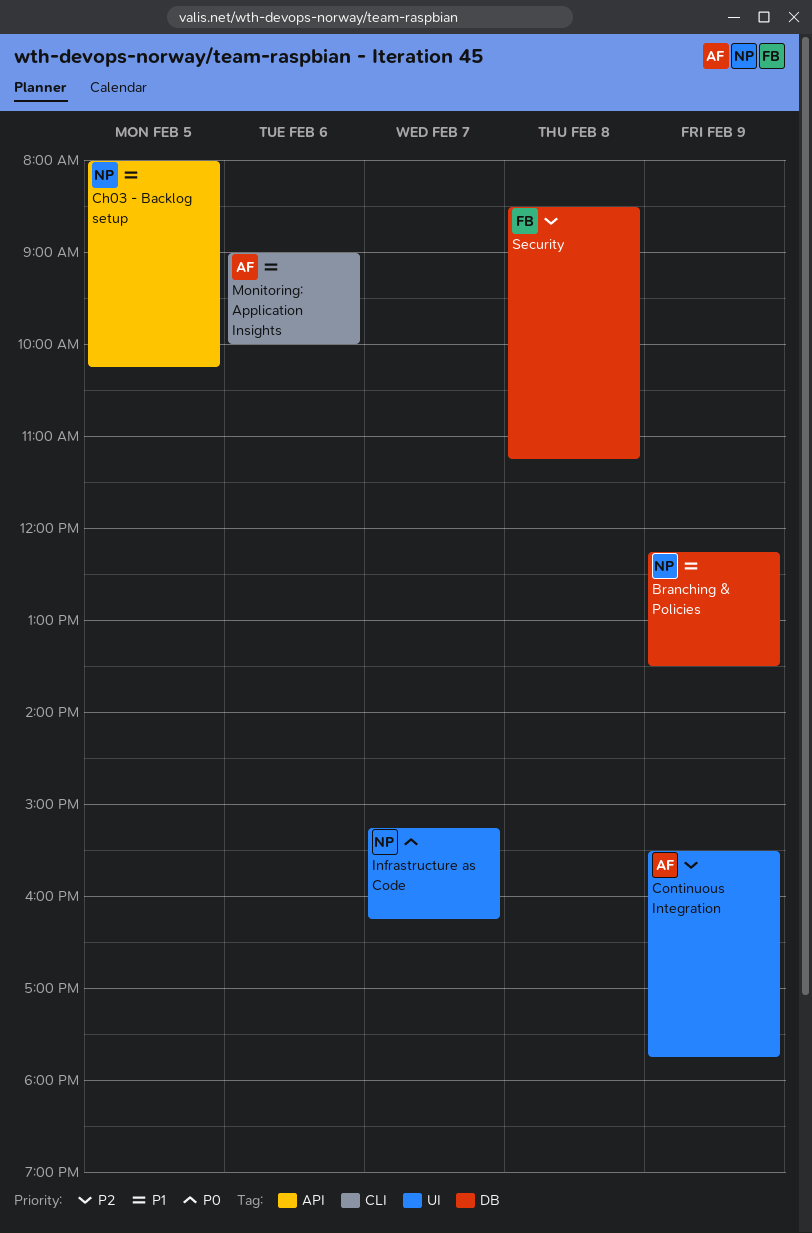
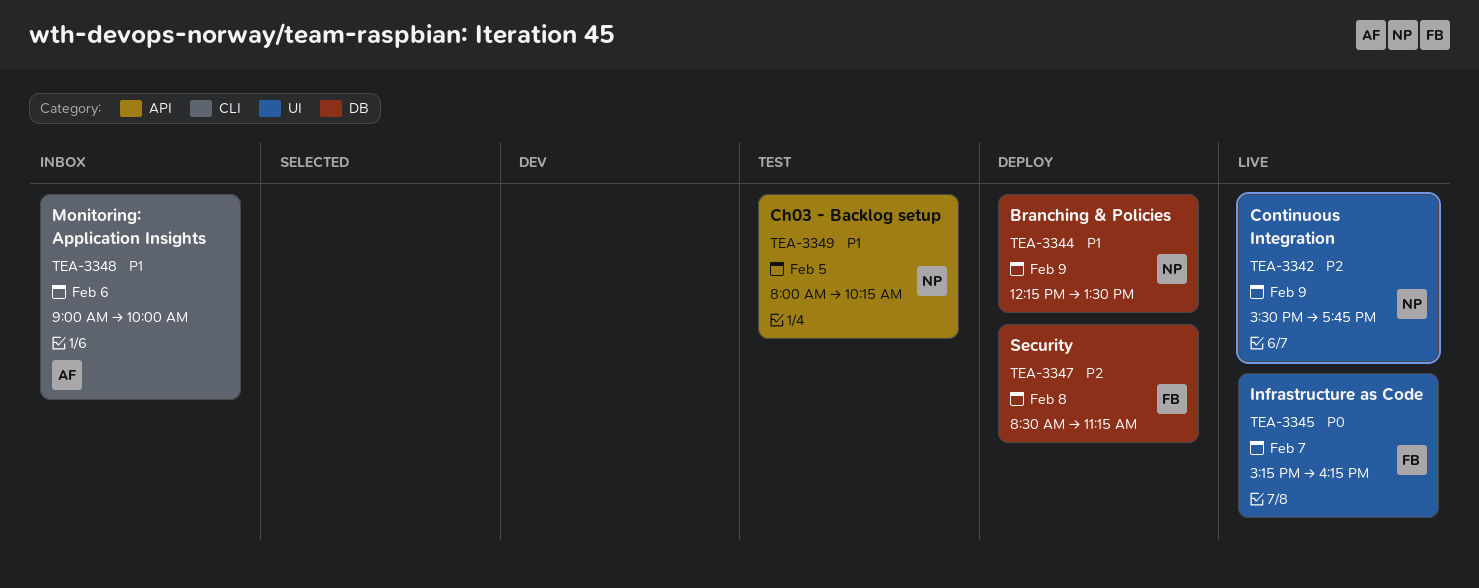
Continuous Integration, owner: AF -> NP
Infrastructure as Code, owner: NP -> FB

